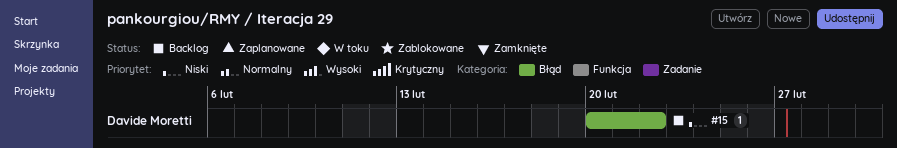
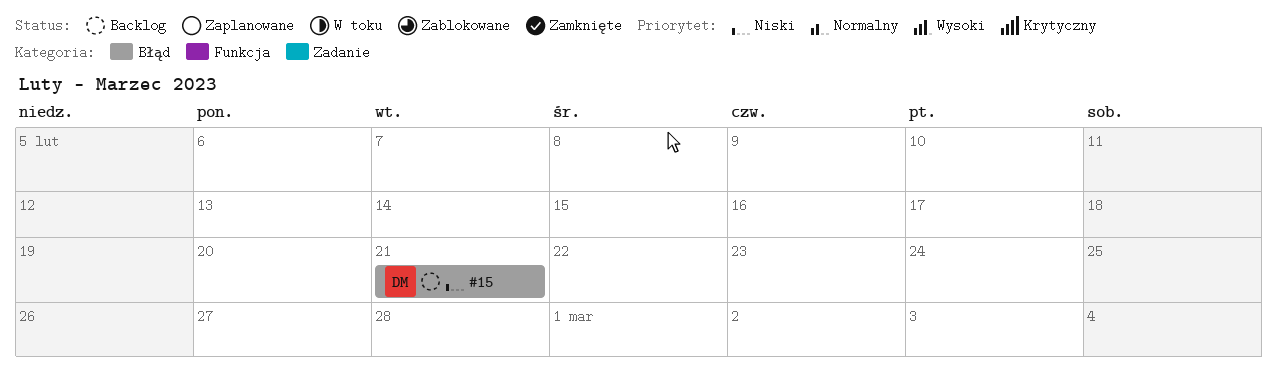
#15, start: Feb 20 -> Feb 21
#15, due: Feb 22 -> Feb 21

